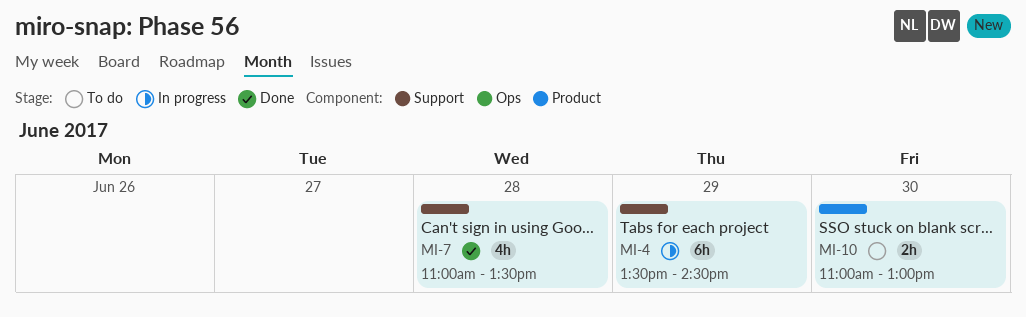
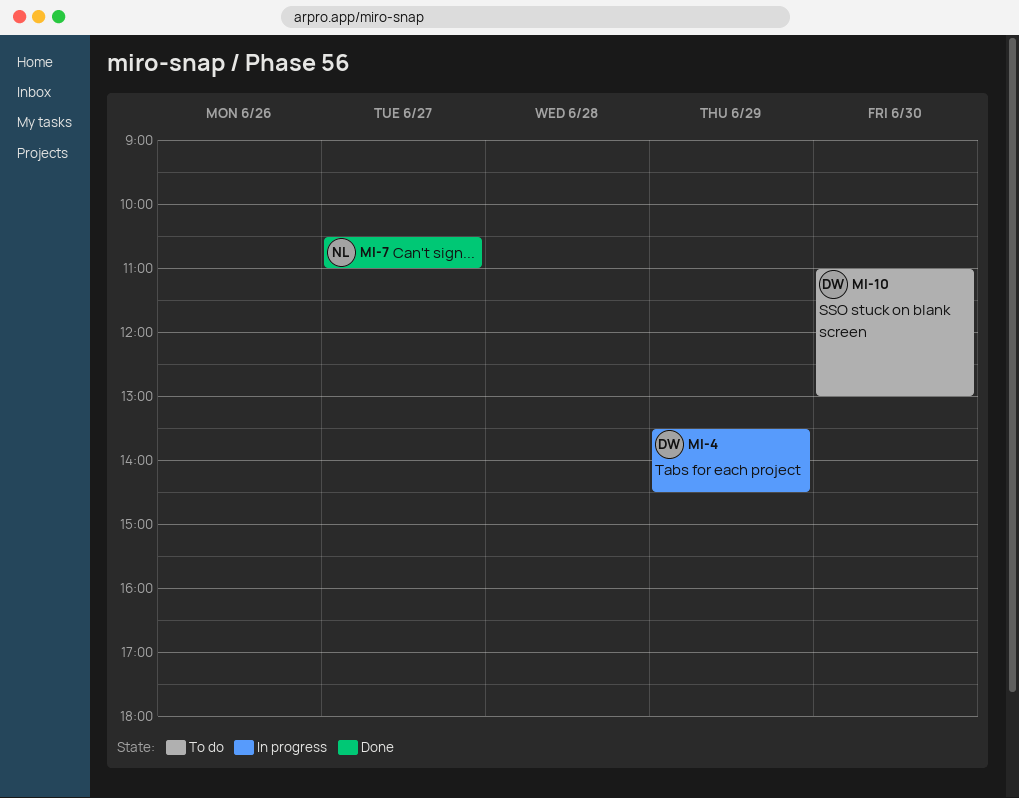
MI-7, day: Jun 28 -> Jun 27
MI-7, begins: 11:00 -> 10:30
MI-7, ends: 13:30 -> 11:00

